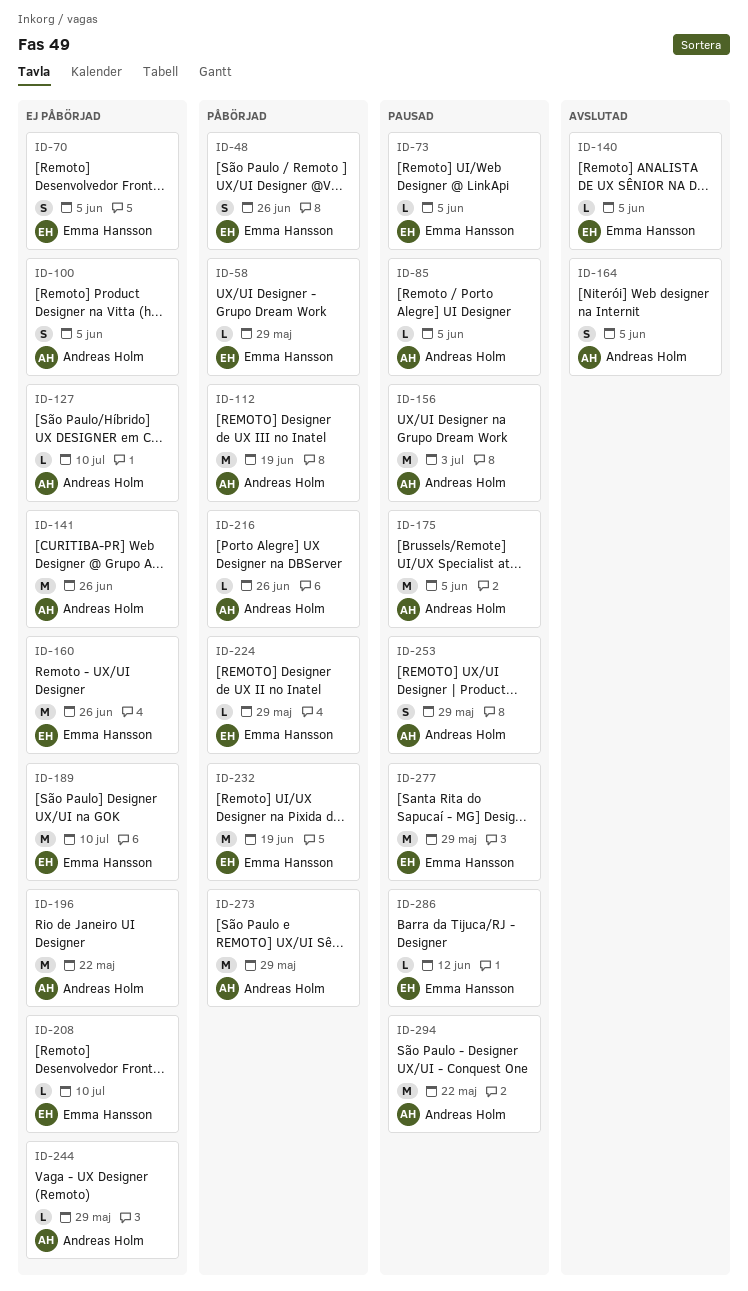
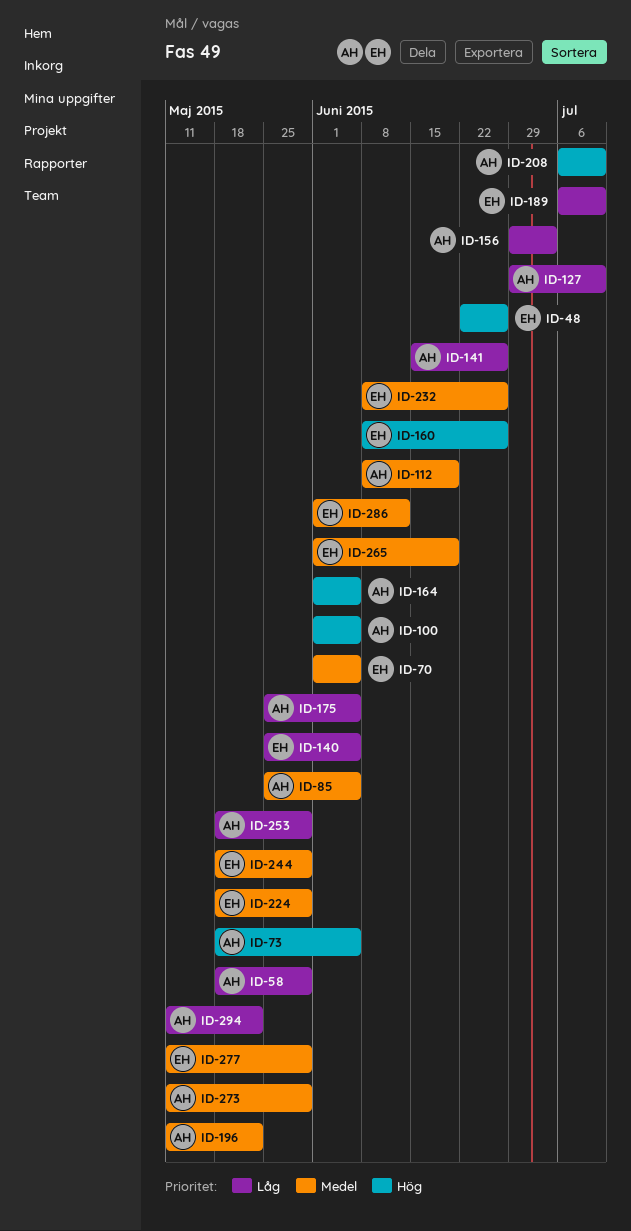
ID-58, owner: Emma Hansson -> Andreas Holm
ID-73, owner: Emma Hansson -> Andreas Holm
ID-208, owner: Emma Hansson -> Andreas Holm
ID-216: present -> none
ID-232, due: Jun 19 -> Jun 26
ID-244, owner: Andreas Holm -> Emma Hansson
ID-265: none -> present

